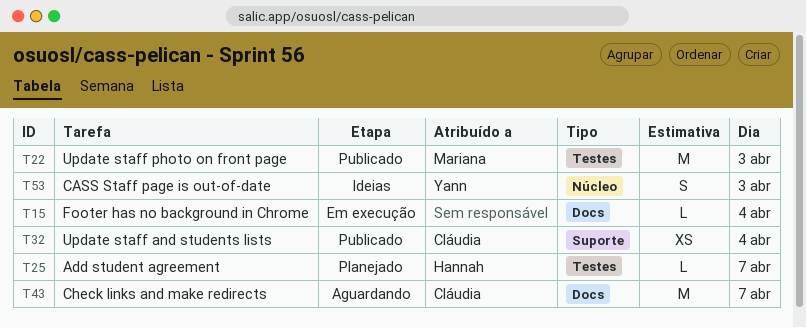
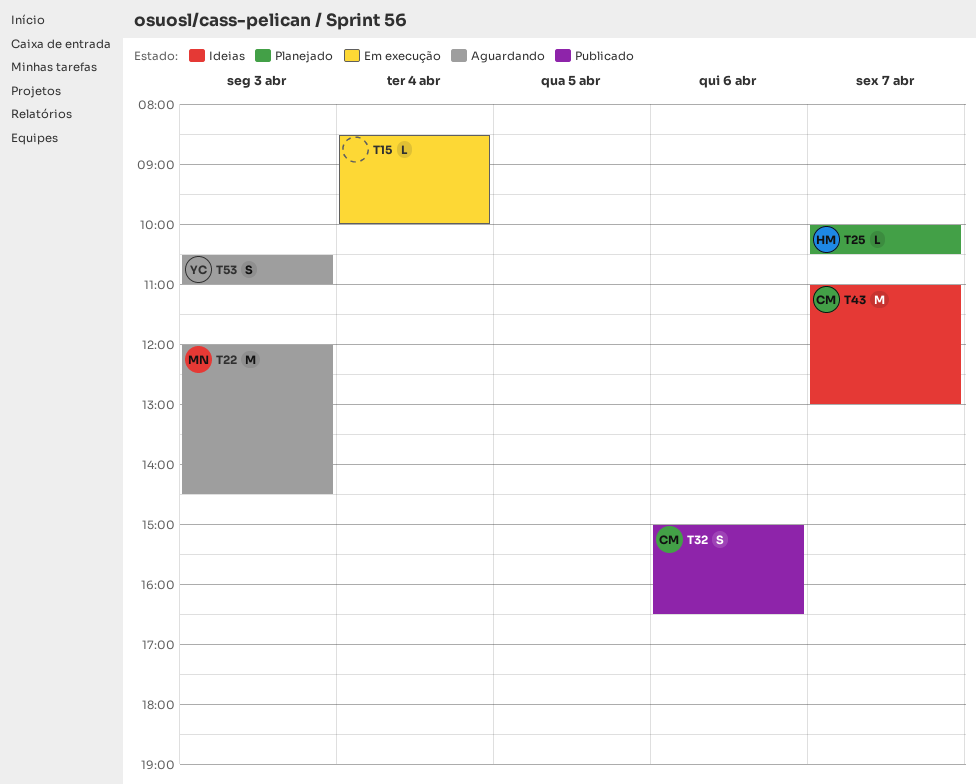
T22, status: Publicado -> Aguardando
T32, estimate: XS -> S
T32, day: Apr 4 -> Apr 6
T43, status: Aguardando -> Ideias
T53, status: Ideias -> Aguardando

